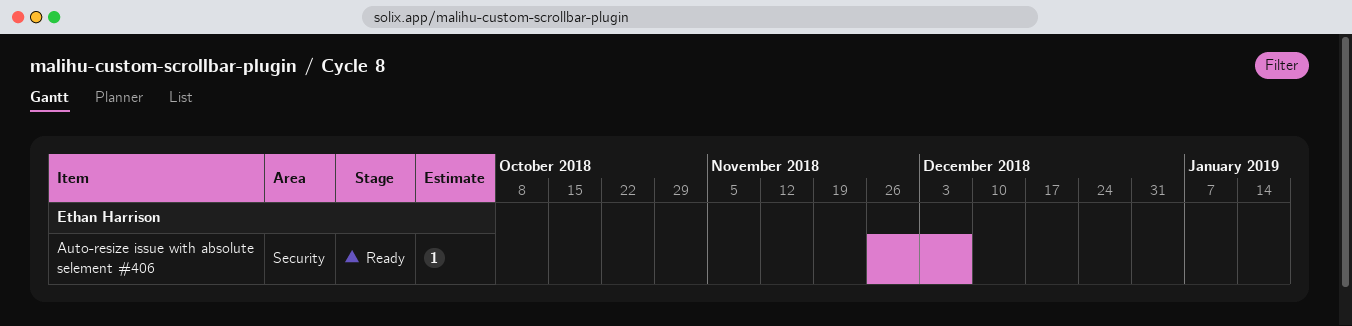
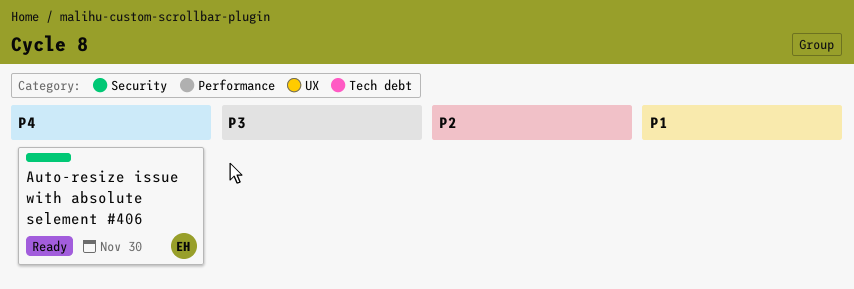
Auto-resize issue with absolute selement #406, due: Dec 7 -> Nov 30

